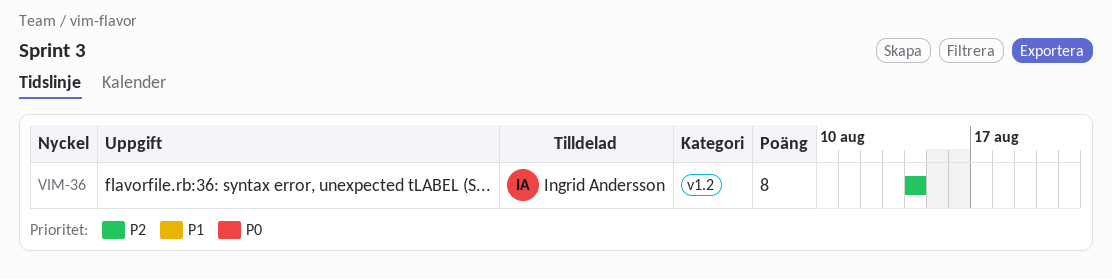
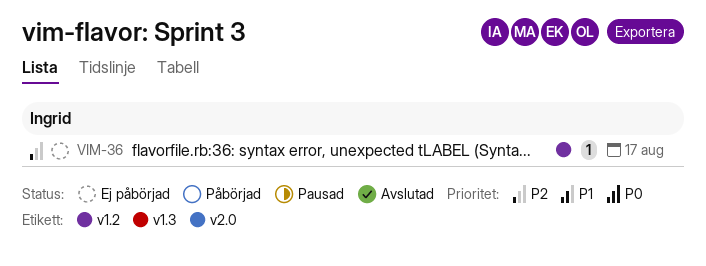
VIM-36, estimate: 8 -> 1
VIM-36, due: Aug 14 -> Aug 17

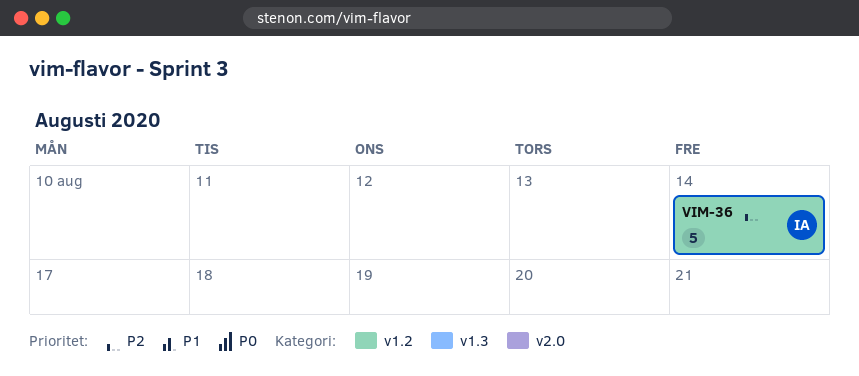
VIM-36, estimate: 1 -> 5
VIM-36, due: Aug 17 -> Aug 14

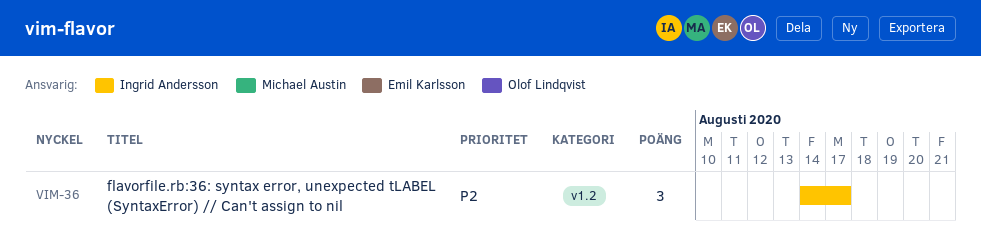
VIM-36, estimate: 5 -> 3
VIM-36, due: Aug 14 -> Aug 17

